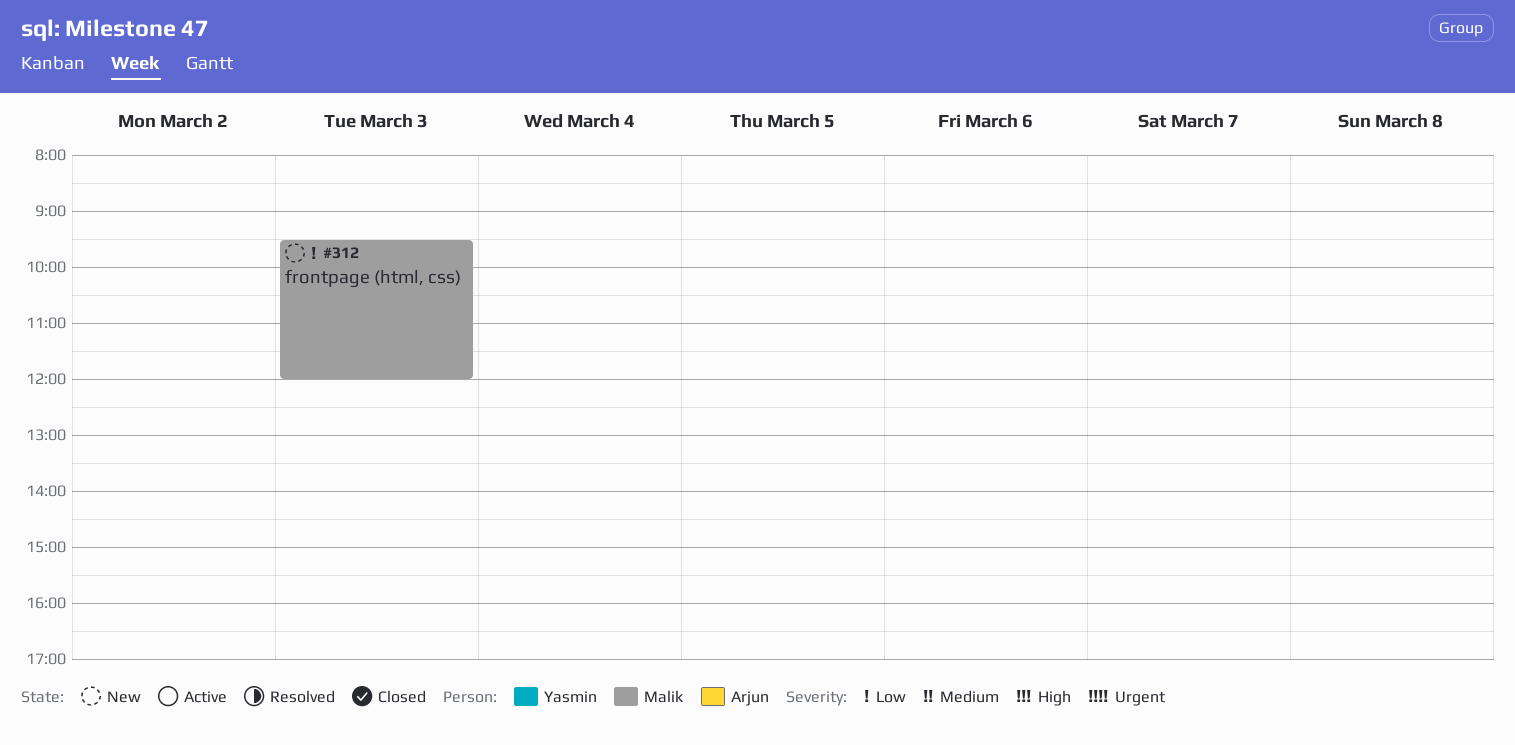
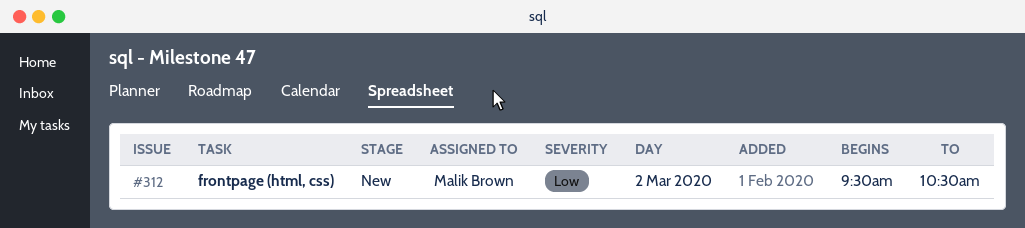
#312, day: Mar 3 -> Mar 2
#312, ends: 12:00 -> 10:30

